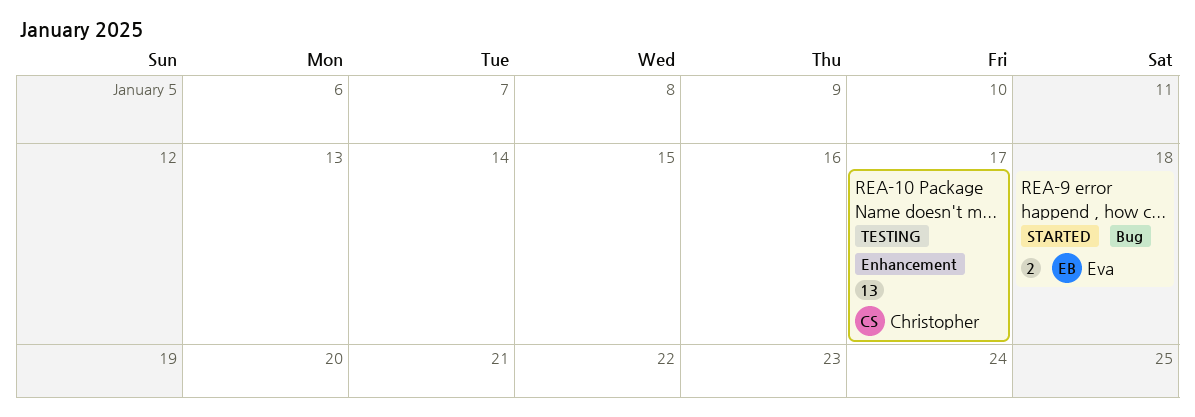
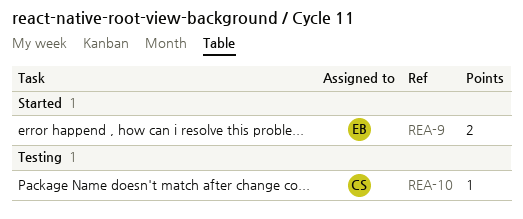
REA-10, estimate: 13 -> 1

